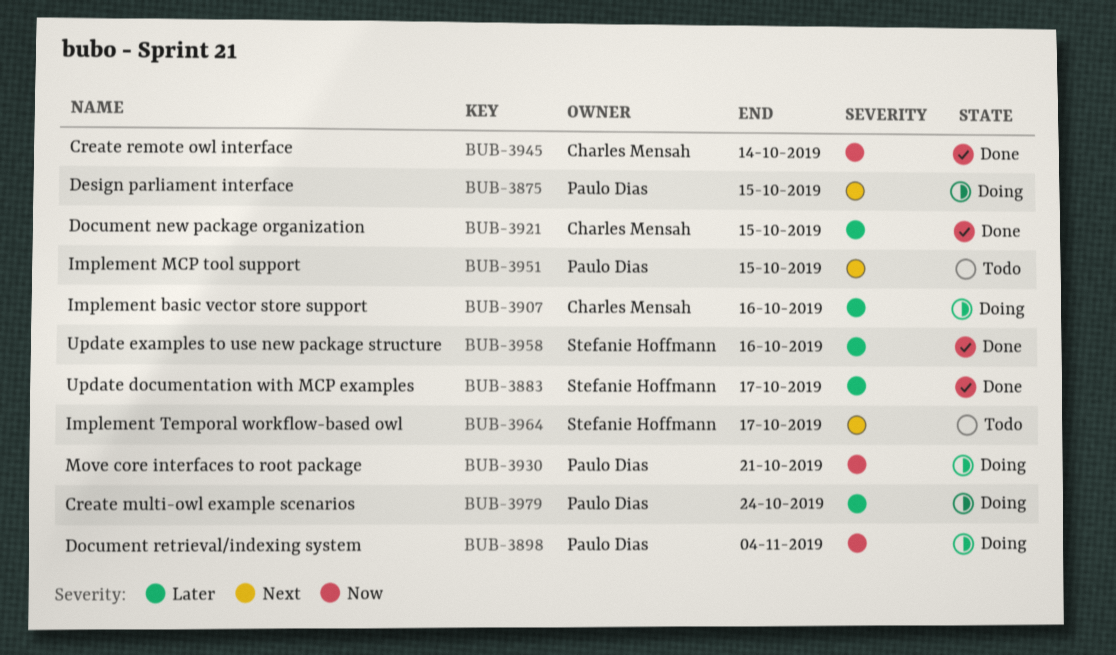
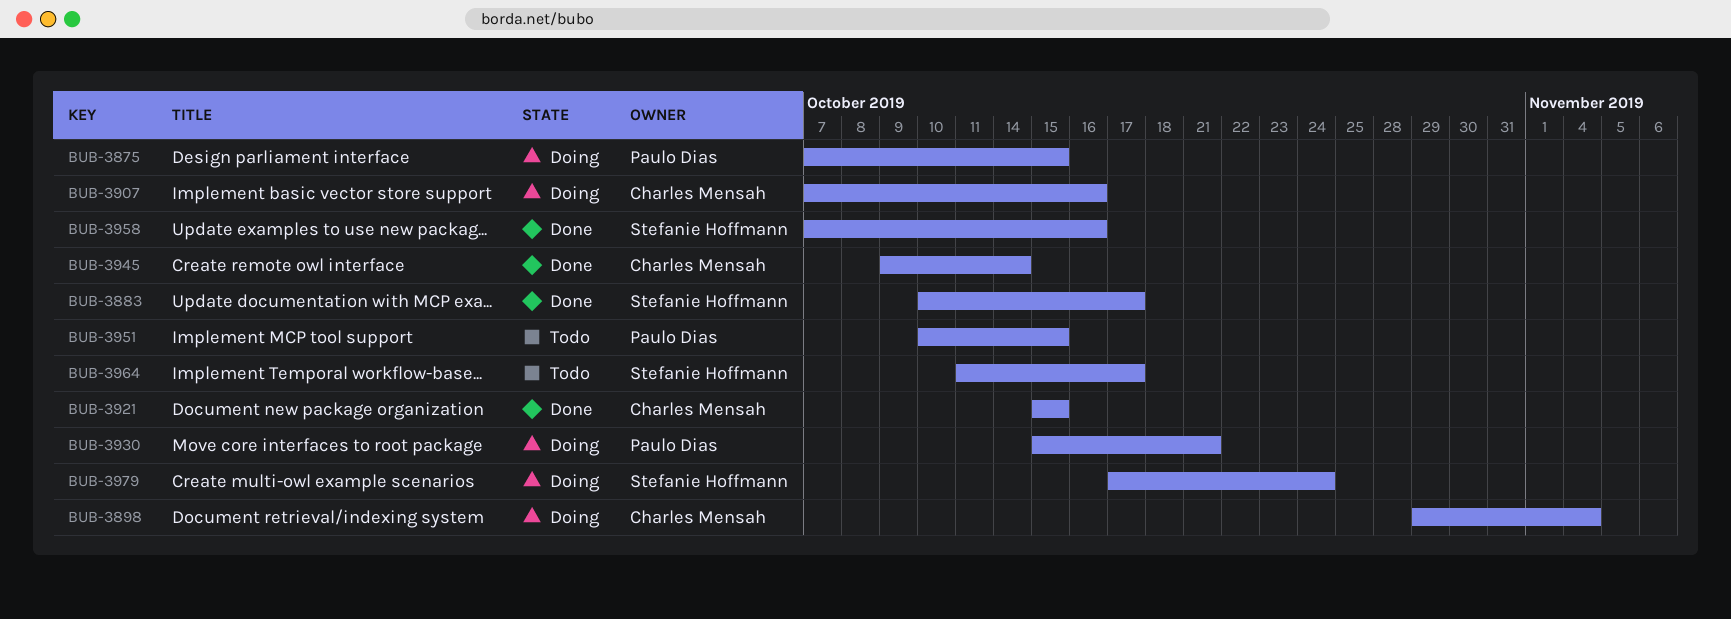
BUB-3898, owner: Paulo Dias -> Charles Mensah
BUB-3979, owner: Paulo Dias -> Stefanie Hoffmann

